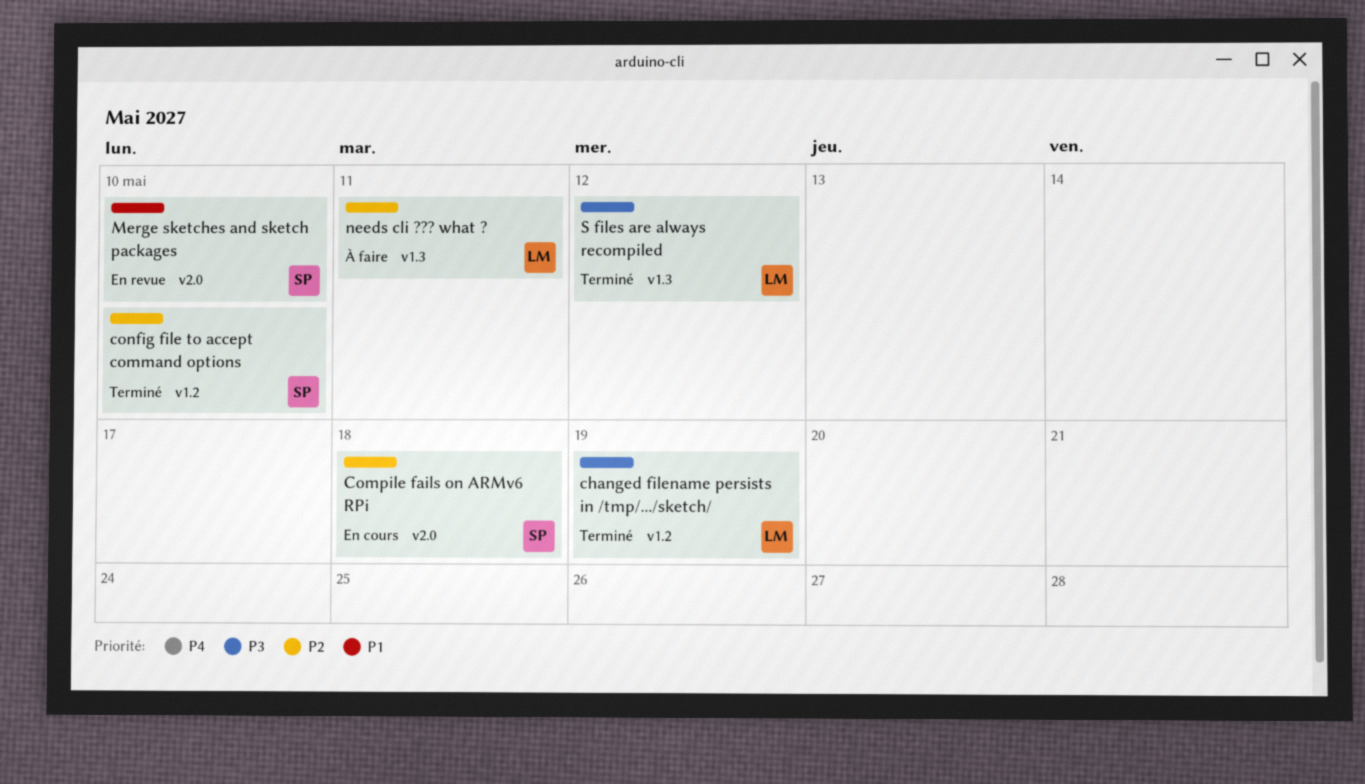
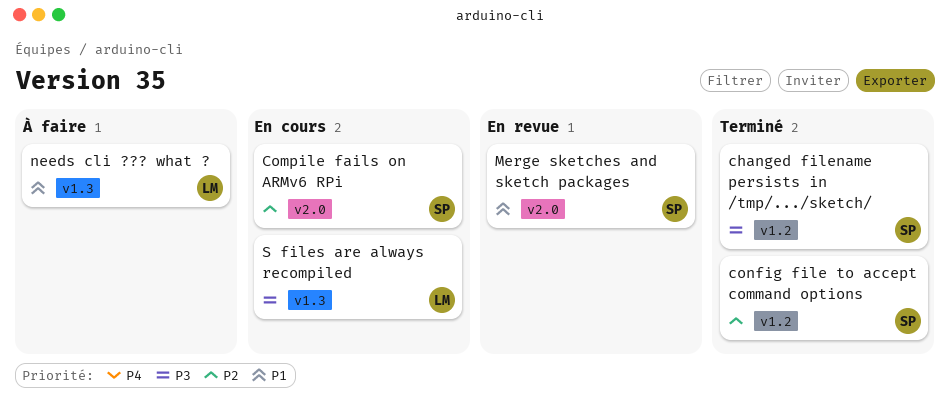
changed filename persists in /tmp/.../sketch/, owner: LM -> SP
needs cli ??? what ?, priority: P2 -> P1
S files are always recompiled, status: Terminé -> En cours

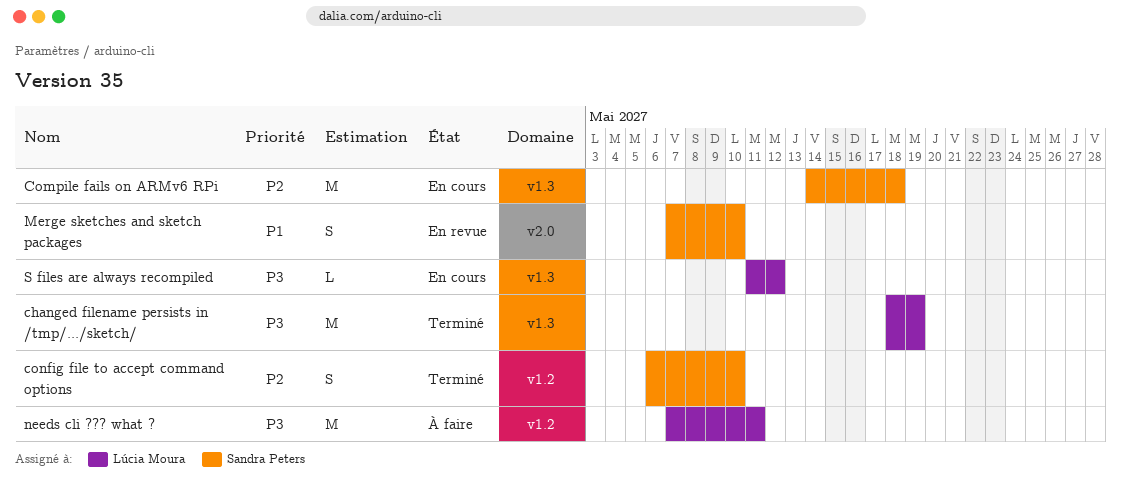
changed filename persists in /tmp/.../sketch/, owner: Sandra Peters -> Lúcia Moura
changed filename persists in /tmp/.../sketch/, label: v1.2 -> v1.3
Compile fails on ARMv6 RPi, label: v2.0 -> v1.3
needs cli ??? what ?, priority: P1 -> P3
needs cli ??? what ?, label: v1.3 -> v1.2

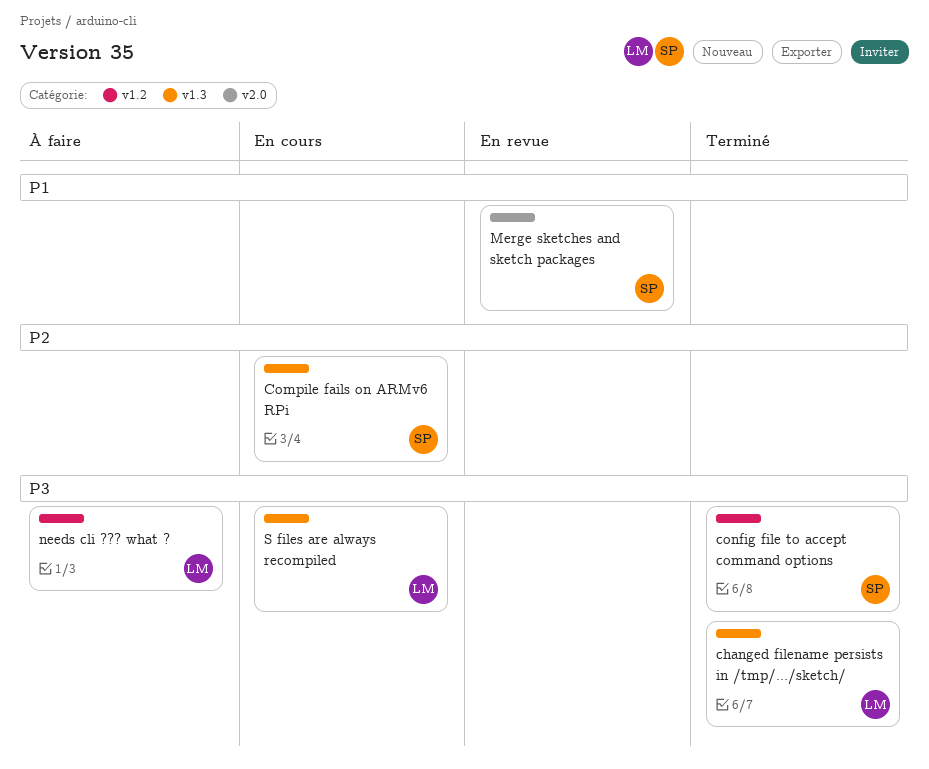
config file to accept command options, priority: P2 -> P3

